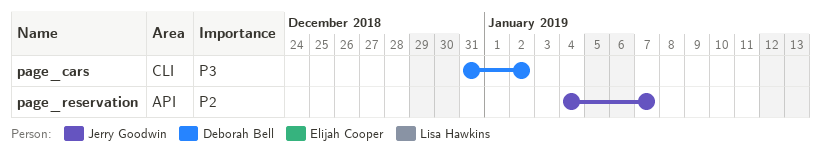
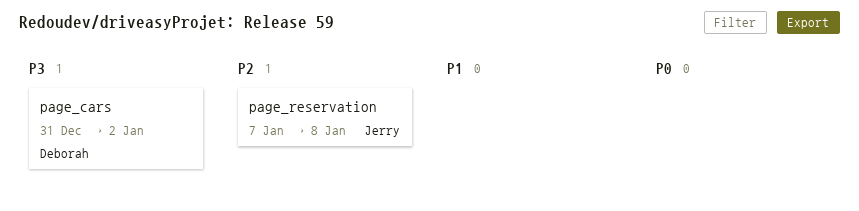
page_reservation, start: Jan 4 -> Jan 7
page_reservation, due: Jan 7 -> Jan 8

